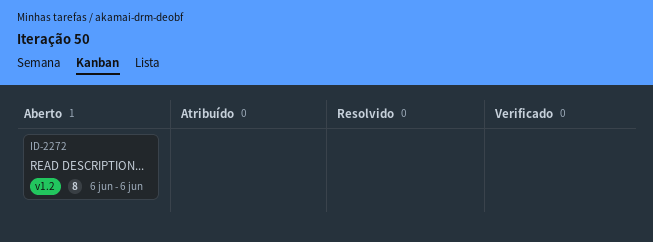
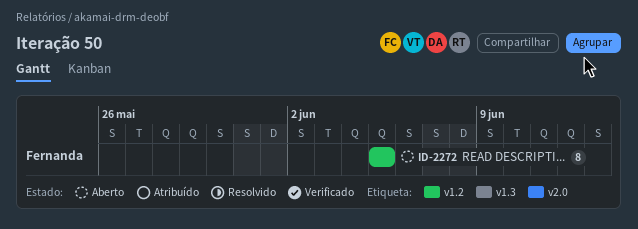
ID-2272, start: Jun 6 -> Jun 5
ID-2272, due: Jun 6 -> Jun 5

